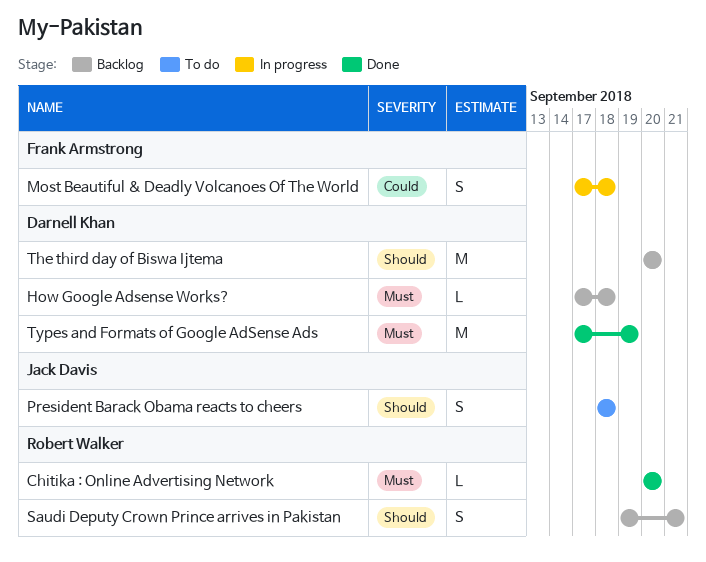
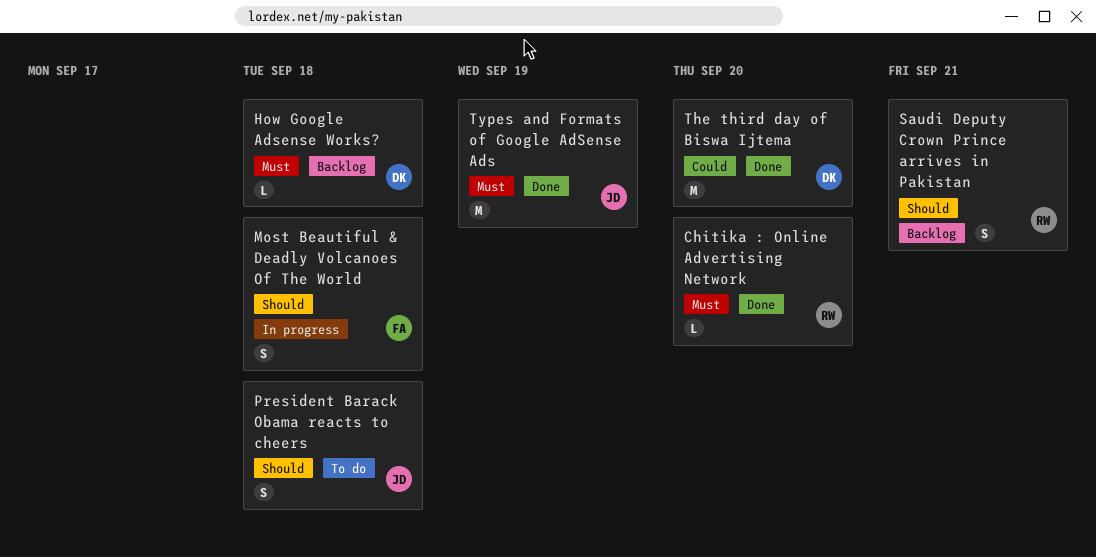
Most Beautiful & Deadly Volcanoes Of The World, priority: Could -> Should
The third day of Biswa Ijtema, status: Backlog -> Done
The third day of Biswa Ijtema, priority: Should -> Could
Types and Formats of Google AdSense Ads, owner: Darnell Khan -> Jack Davis

